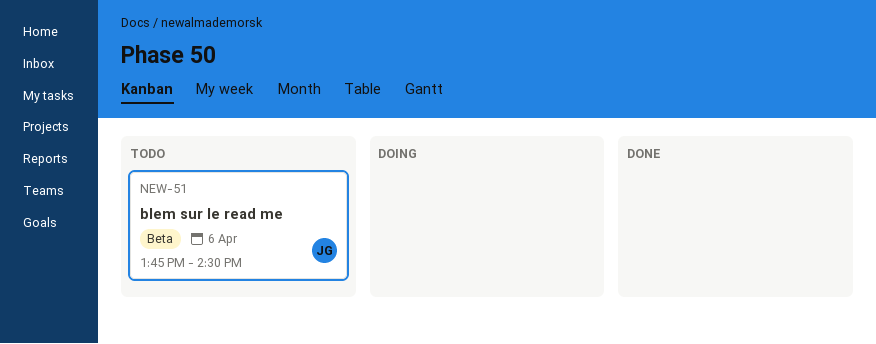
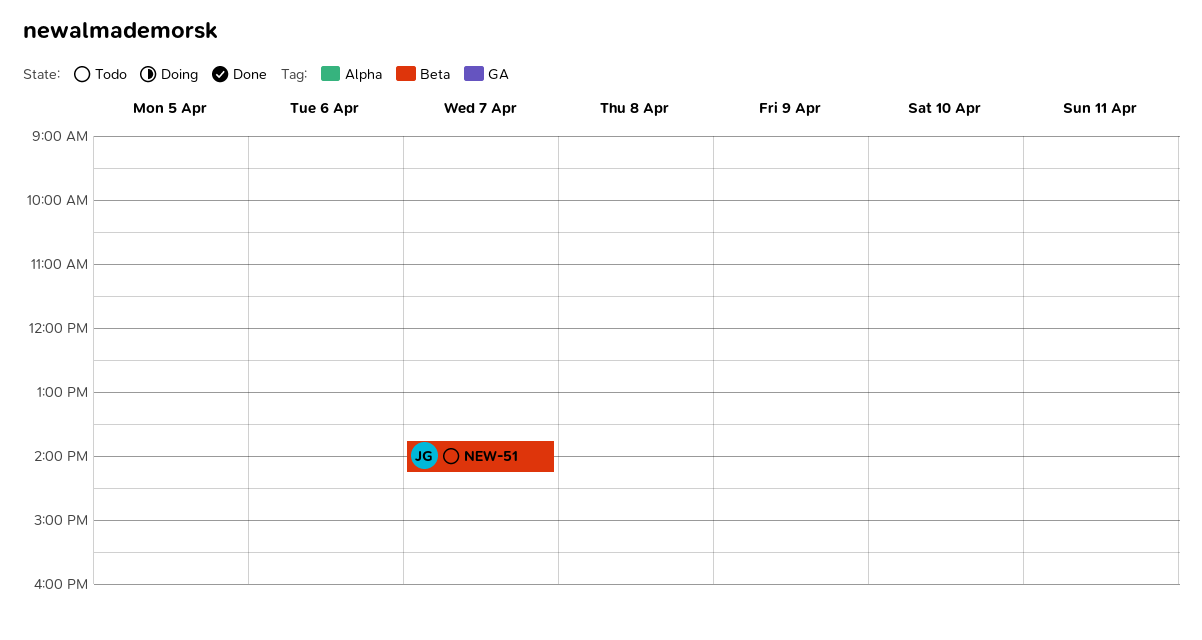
NEW-51, day: Apr 6 -> Apr 7
NEW-51, ends: 14:30 -> 14:15

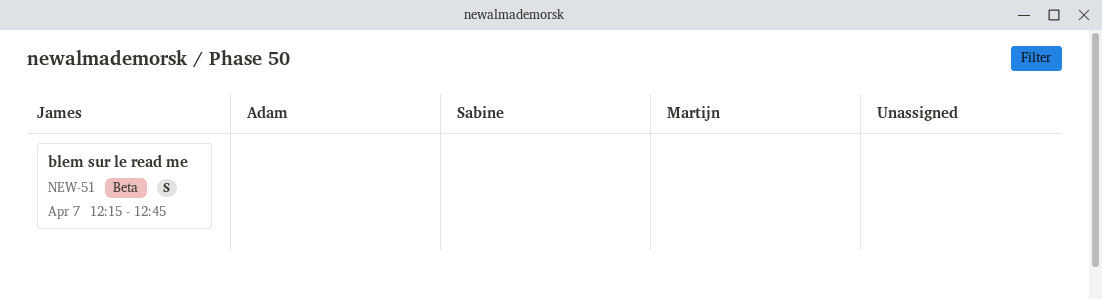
NEW-51, begins: 13:45 -> 12:15
NEW-51, ends: 14:15 -> 12:45

